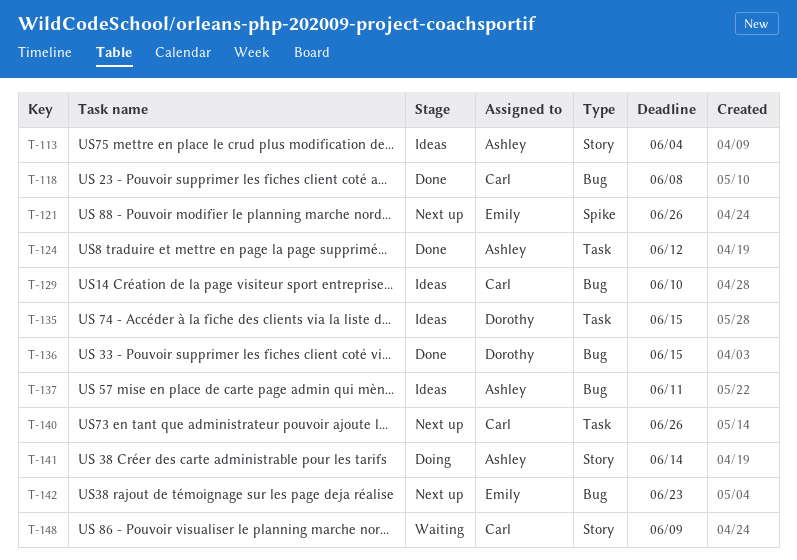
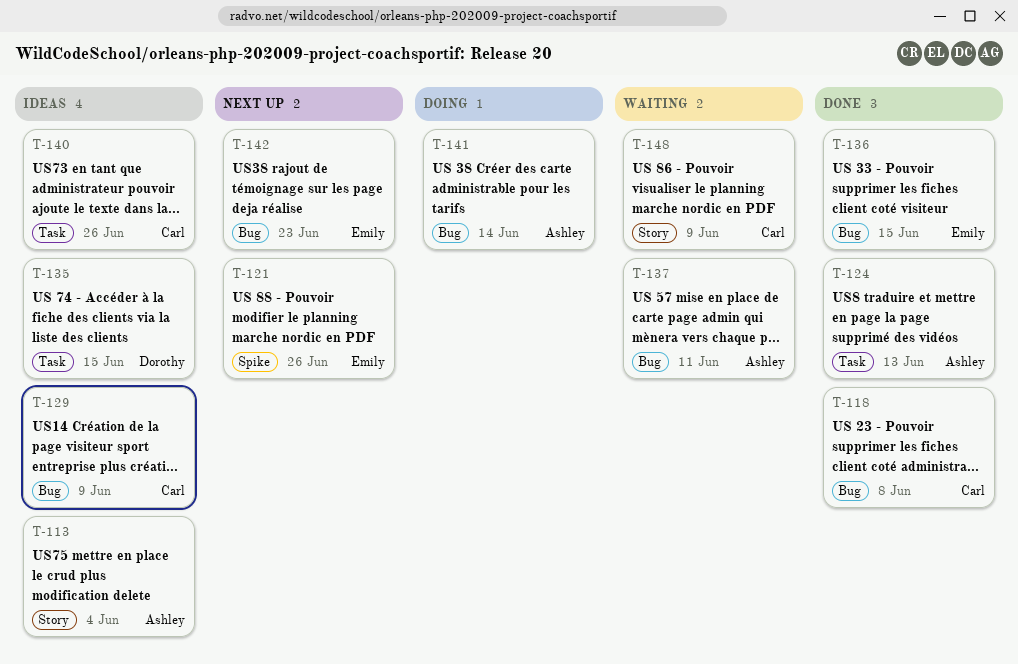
T-124, due: Jun 12 -> Jun 13
T-129, due: Jun 10 -> Jun 9
T-136, owner: Dorothy -> Emily
T-137, status: Ideas -> Waiting
T-140, status: Next up -> Ideas
T-141, label: Story -> Bug

